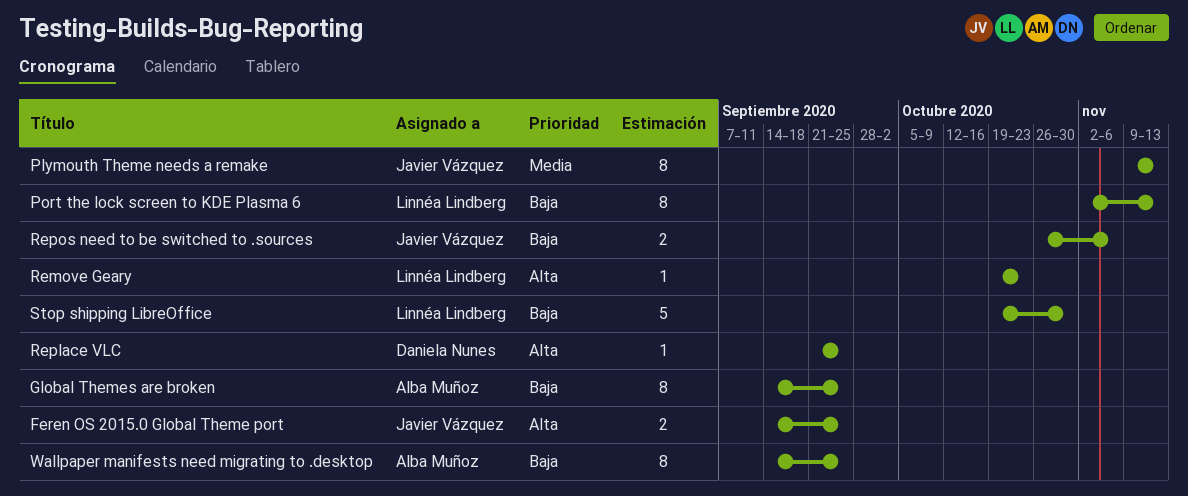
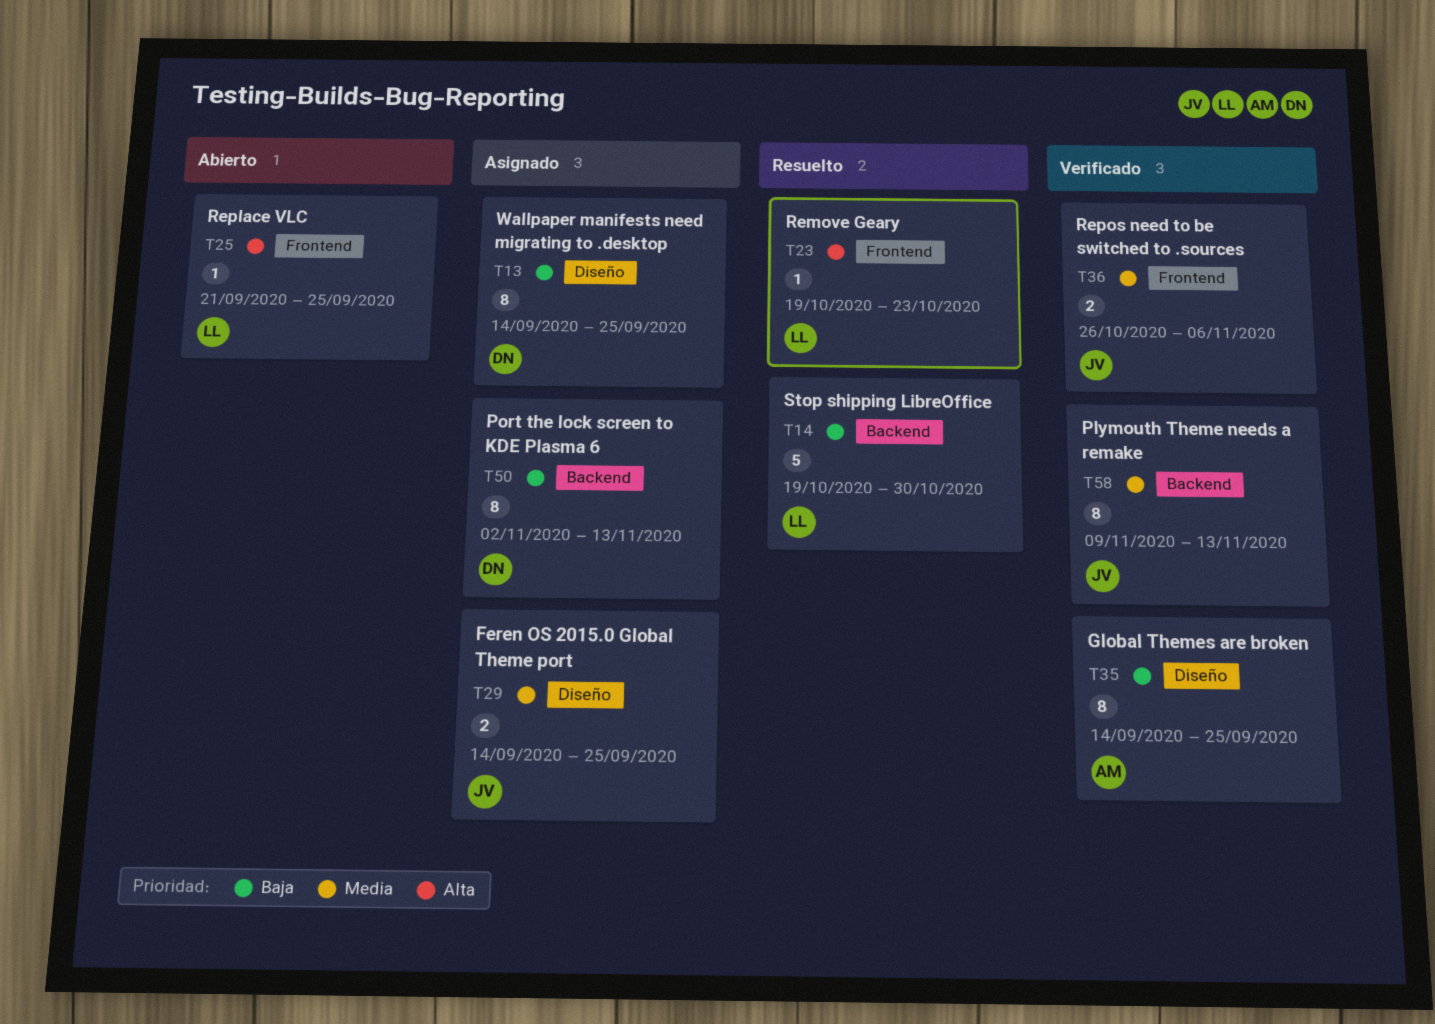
Feren OS 2015.0 Global Theme port, priority: Alta -> Media
Port the lock screen to KDE Plasma 6, owner: Linnéa Lindberg -> Daniela Nunes
Replace VLC, owner: Daniela Nunes -> Linnéa Lindberg
Repos need to be switched to .sources, priority: Baja -> Media
Wallpaper manifests need migrating to .desktop, owner: Alba Muñoz -> Daniela Nunes

